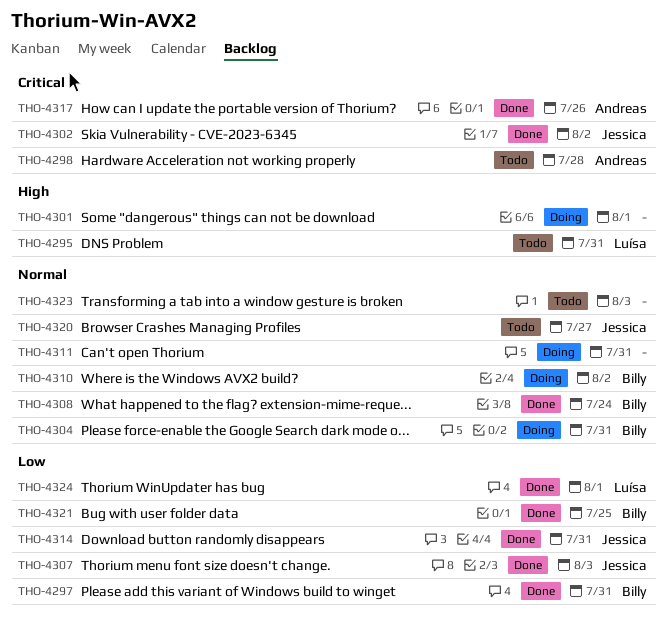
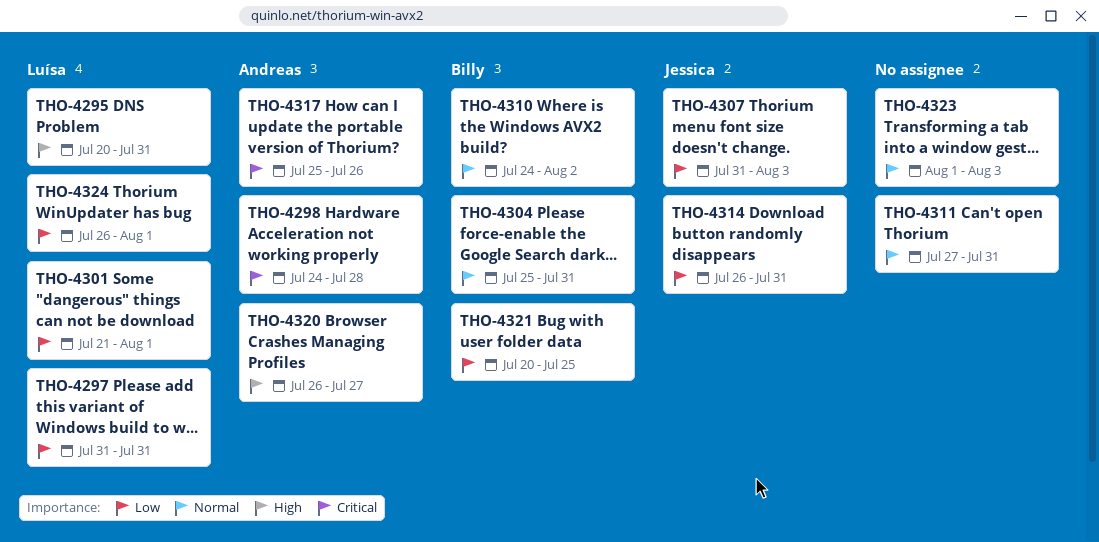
THO-4297, owner: Billy -> Luísa
THO-4301, owner: none -> Luísa
THO-4301, priority: High -> Low
THO-4302: present -> none
THO-4308: present -> none
THO-4320, owner: Jessica -> Andreas
THO-4320, priority: Normal -> High

